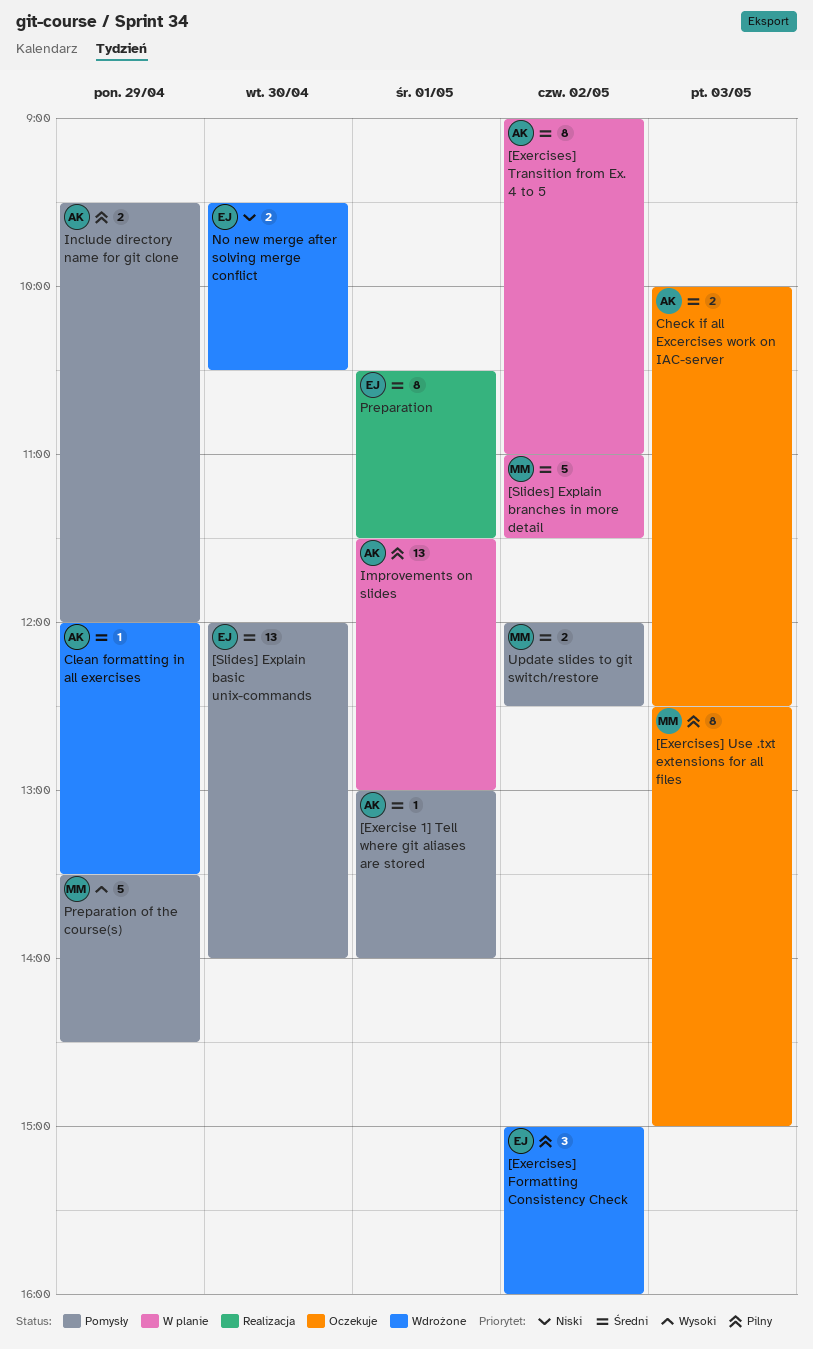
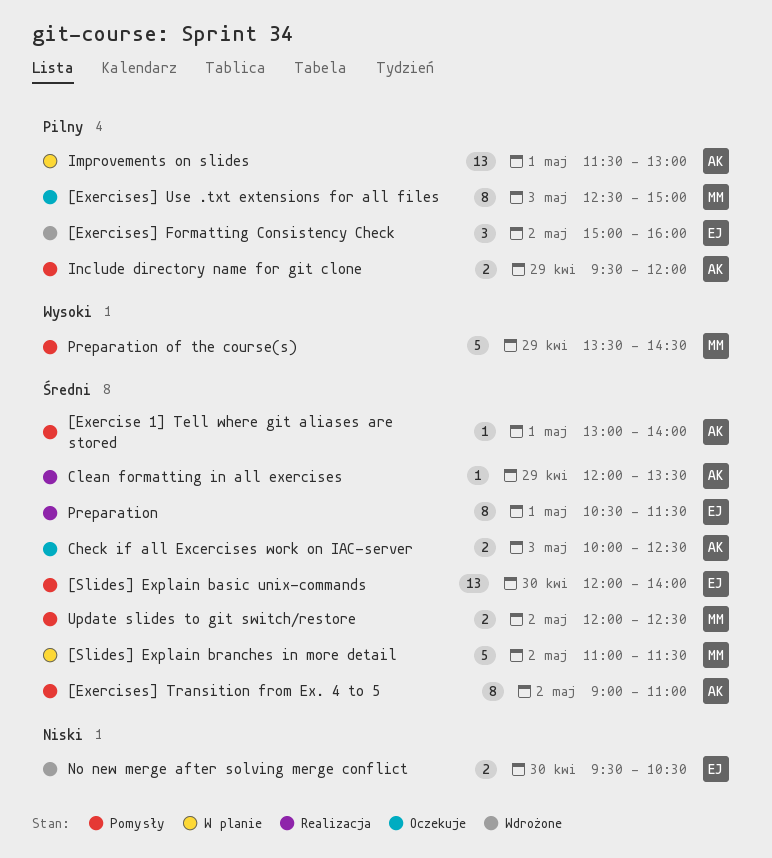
[Exercises] Transition from Ex. 4 to 5, status: W planie -> Pomysły
Clean formatting in all exercises, status: Wdrożone -> Realizacja

